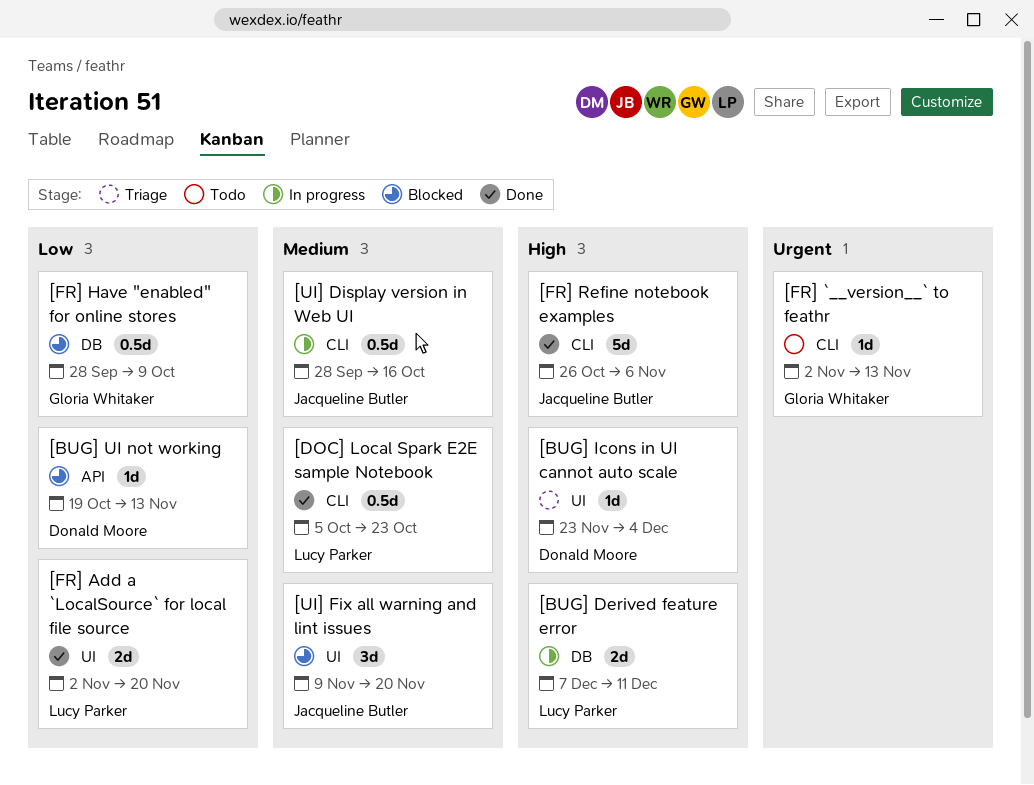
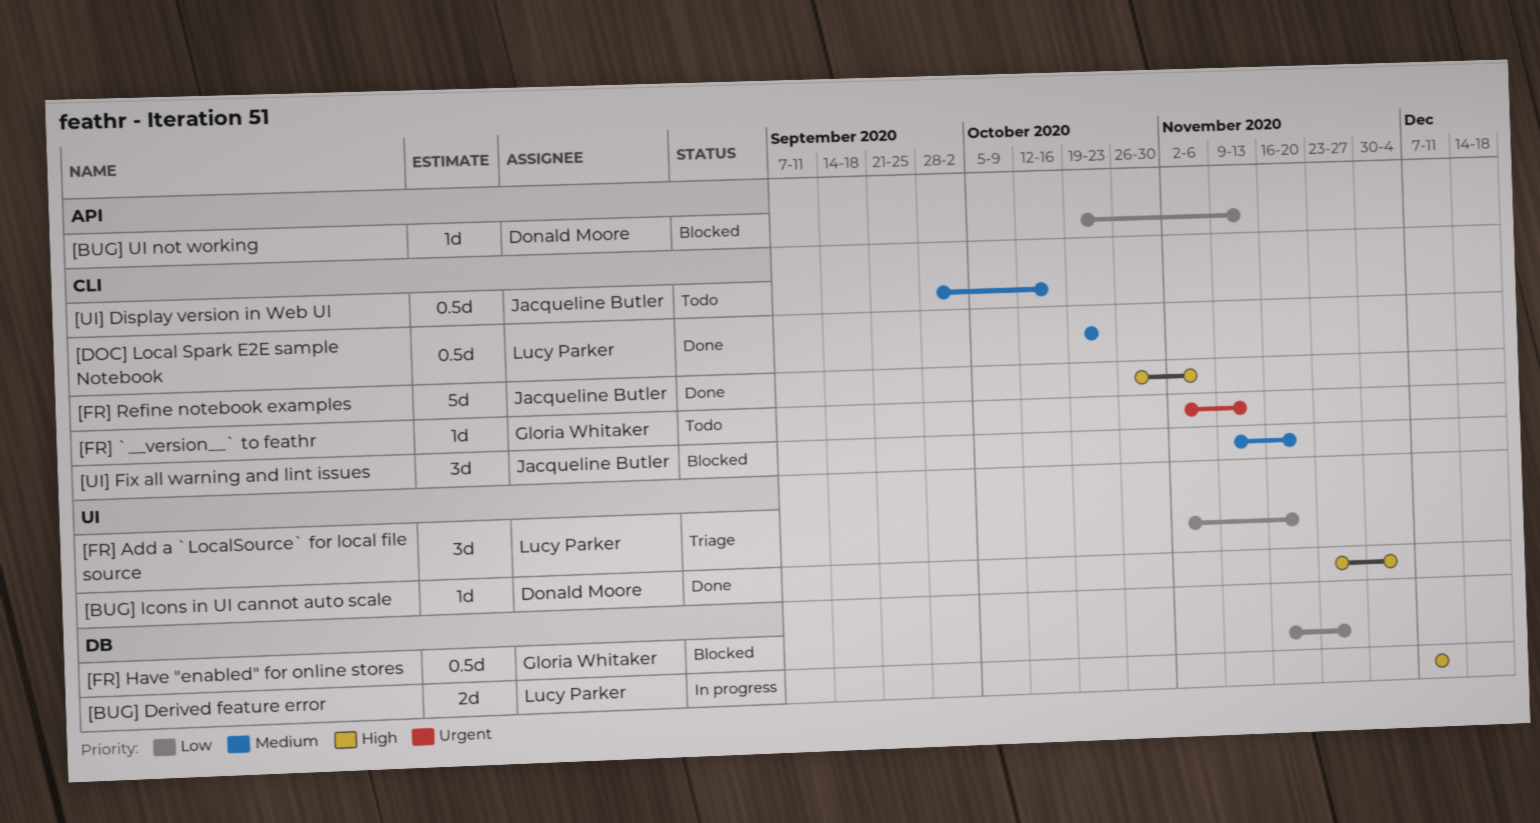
[BUG] Icons in UI cannot auto scale, status: Triage -> Done
[DOC] Local Spark E2E sample Notebook, start: Oct 5 -> Oct 19
[FR] Add a `LocalSource` for local file source, status: Done -> Triage
[FR] Add a `LocalSource` for local file source, estimate: 2d -> 3d
[FR] Have "enabled" for online stores, start: Sep 28 -> Nov 16
[FR] Have "enabled" for online stores, due: Oct 9 -> Nov 27
[UI] Display version in Web UI, status: In progress -> Todo
[UI] Fix all warning and lint issues, label: UI -> CLI

